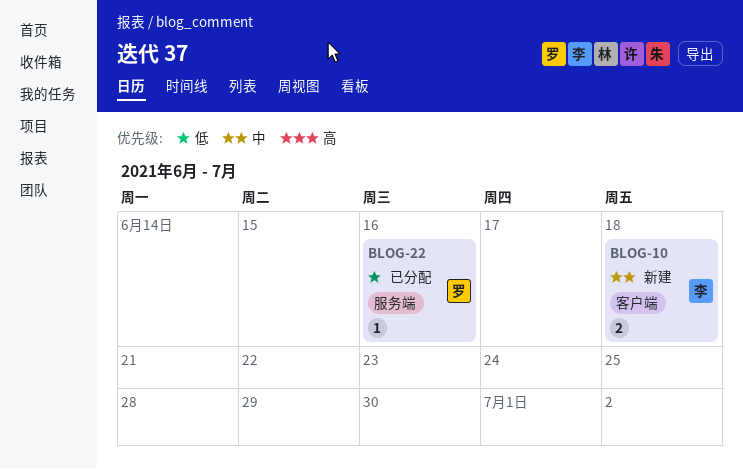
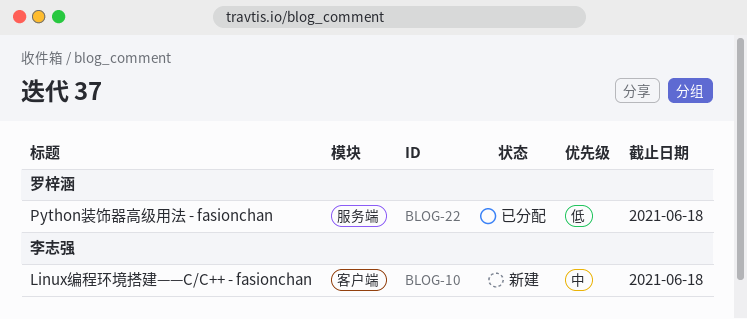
BLOG-22, due: Jun 16 -> Jun 18

